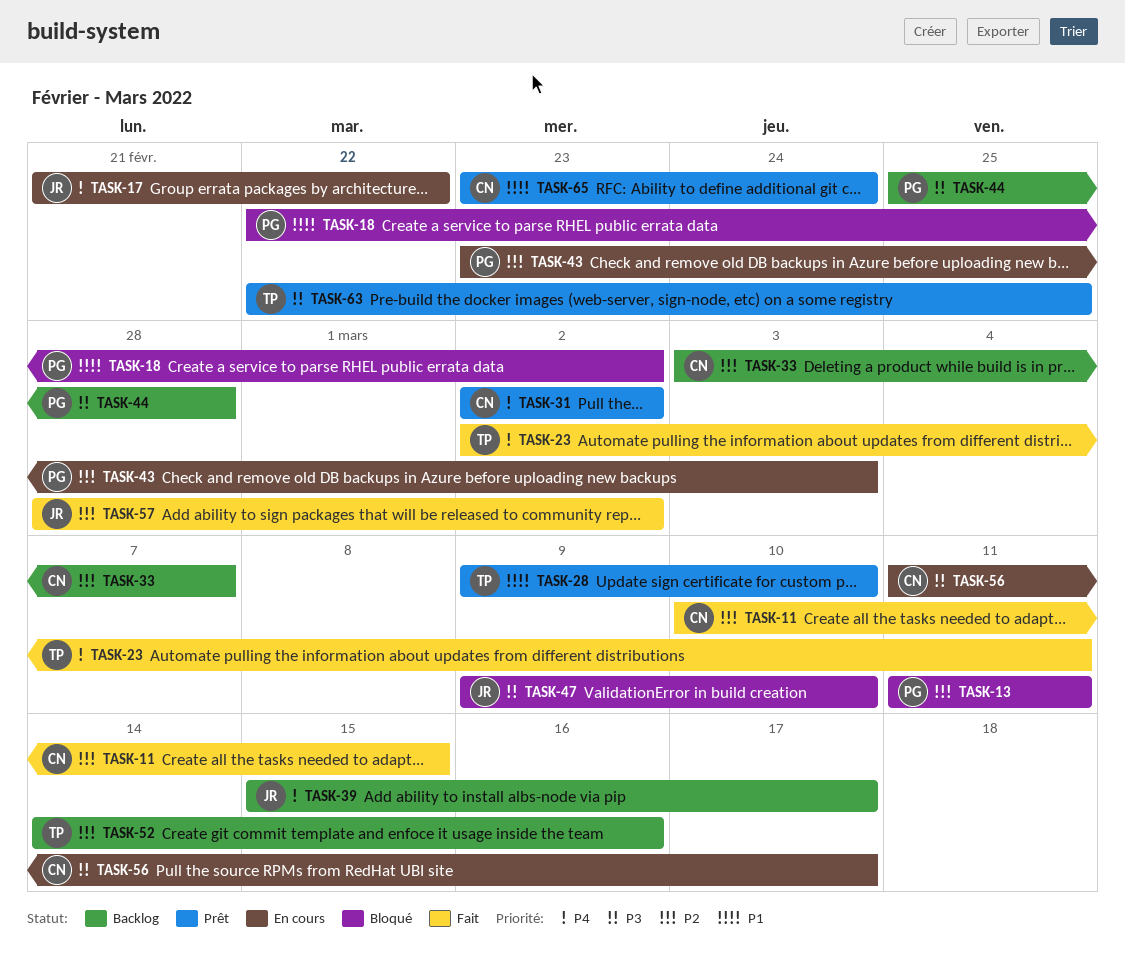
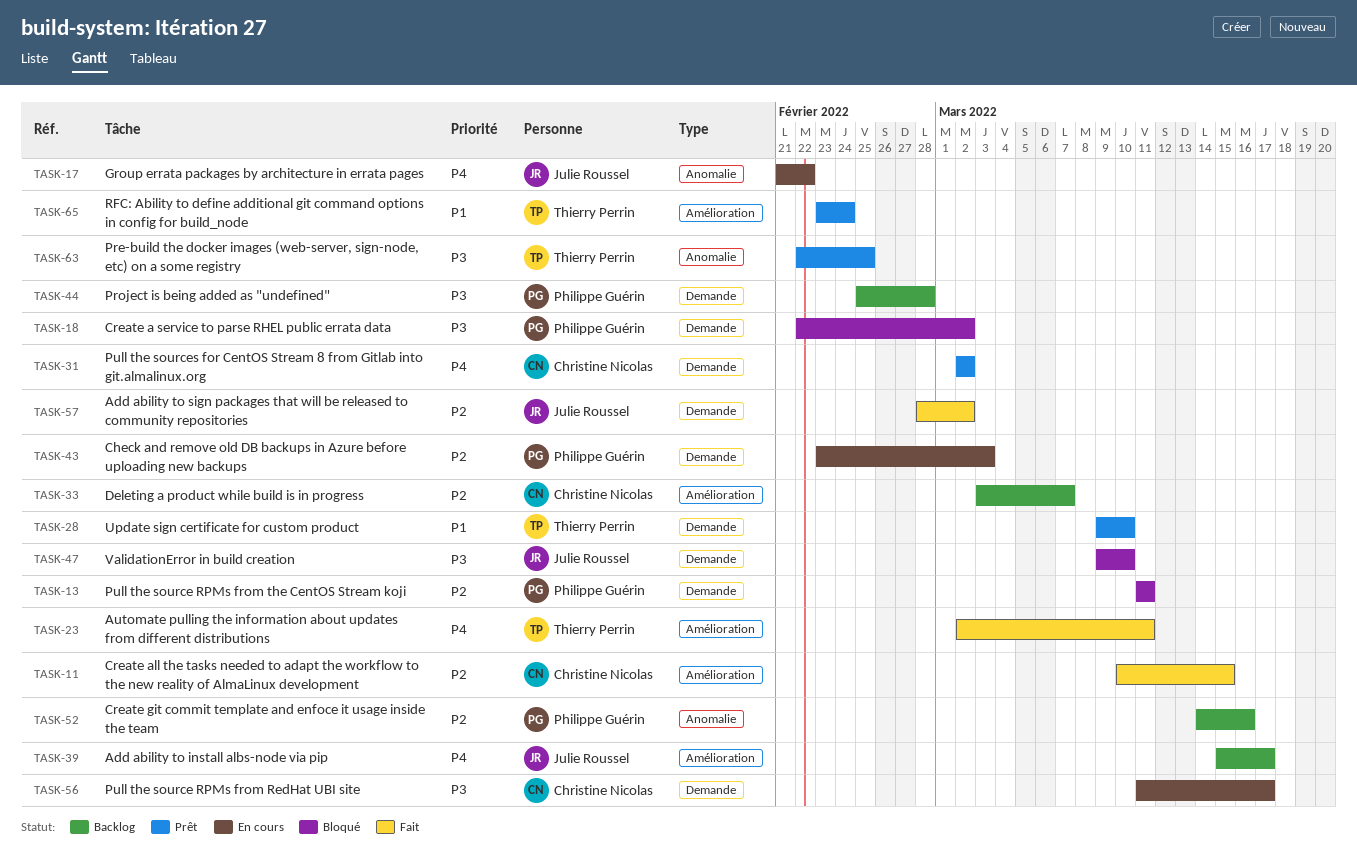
TASK-18, priority: P1 -> P3
TASK-52, owner: Thierry Perrin -> Philippe Guérin
TASK-65, owner: Christine Nicolas -> Thierry Perrin

